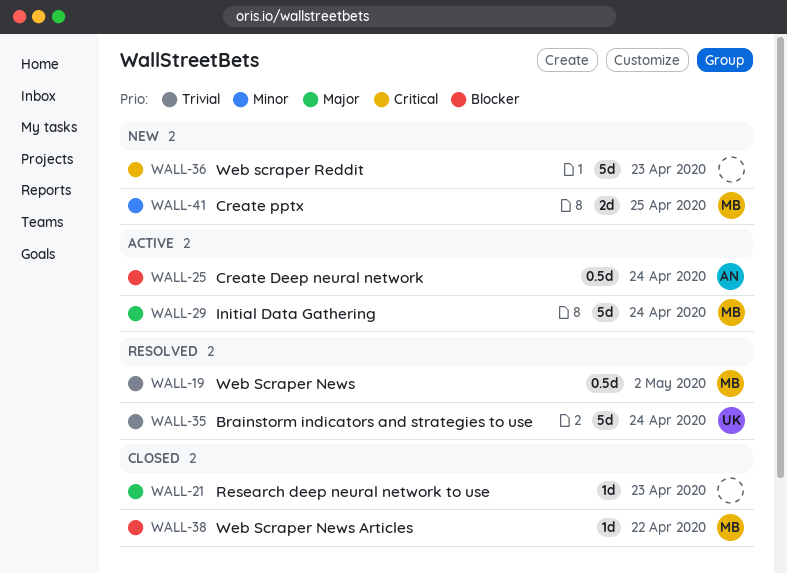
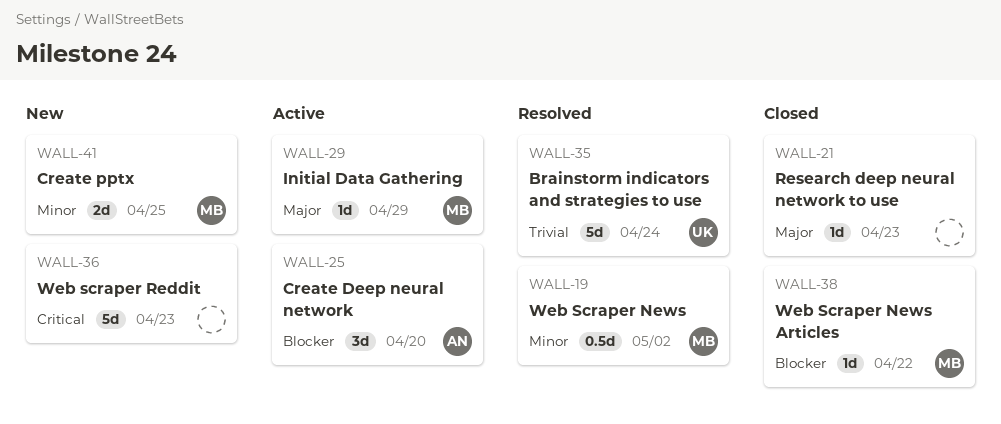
WALL-19, priority: Trivial -> Minor
WALL-25, estimate: 0.5d -> 3d
WALL-25, due: Apr 24 -> Apr 20
WALL-29, estimate: 5d -> 1d
WALL-29, due: Apr 24 -> Apr 29

